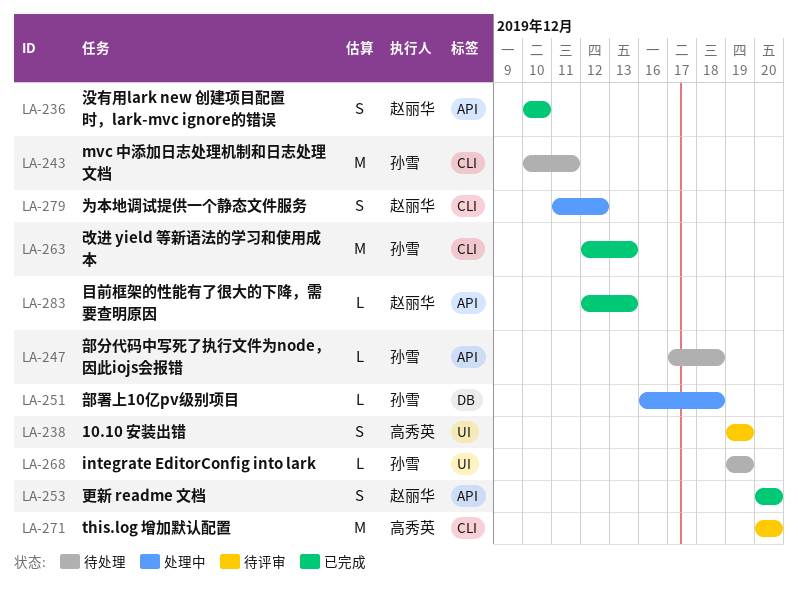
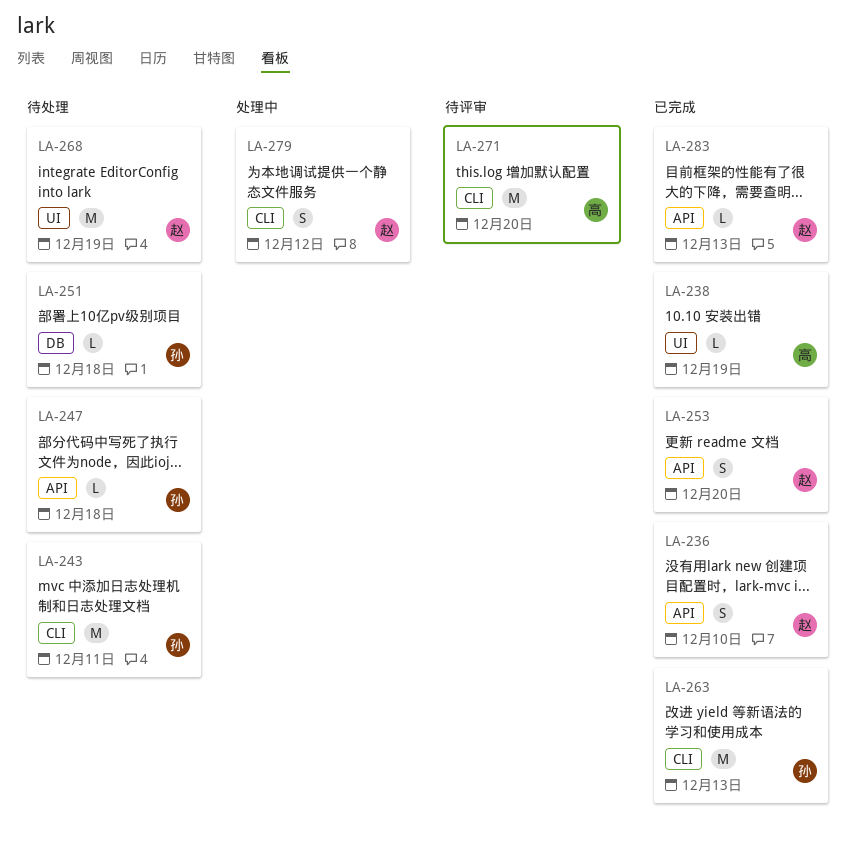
LA-238, status: 待评审 -> 已完成
LA-238, estimate: S -> L
LA-251, status: 处理中 -> 待处理
LA-268, owner: 孙雪 -> 赵丽华
LA-268, estimate: L -> M

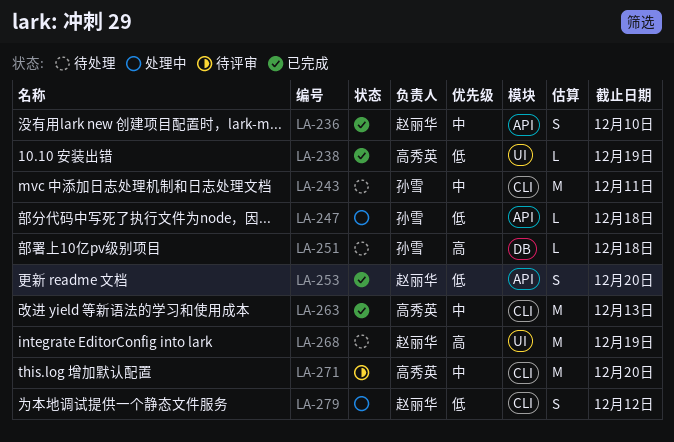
LA-247, status: 待处理 -> 处理中
LA-263, owner: 孙雪 -> 高秀英
LA-283: present -> none

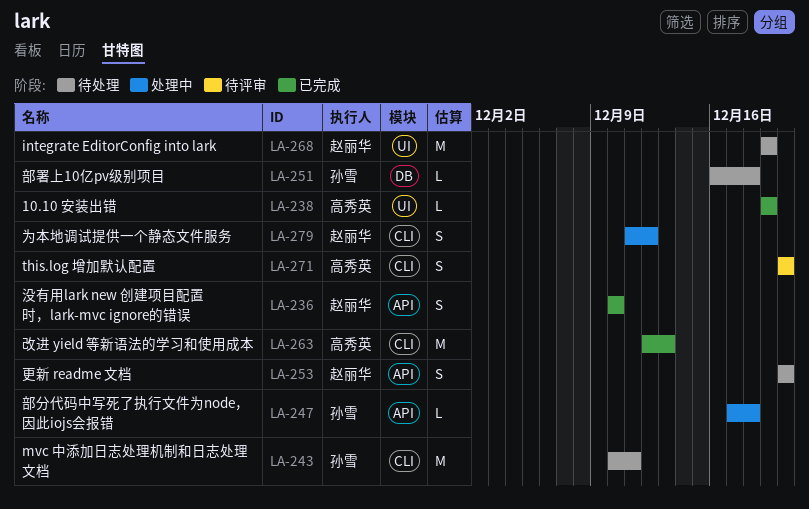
LA-253, status: 已完成 -> 待处理
LA-271, estimate: M -> S

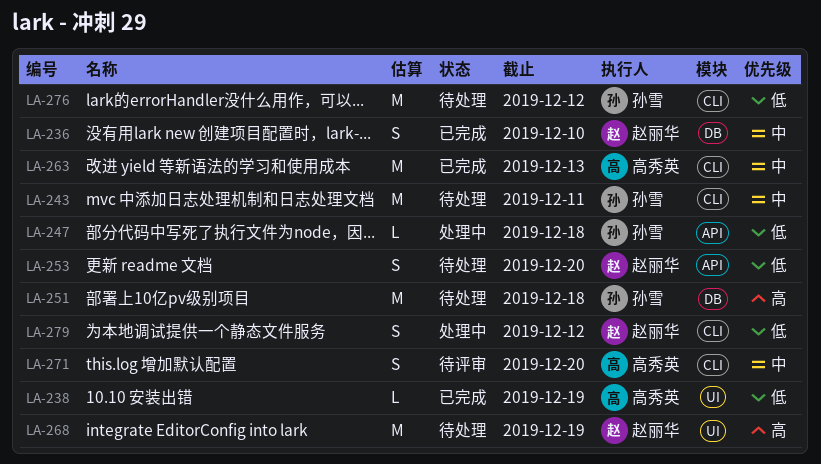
LA-236, label: API -> DB
LA-251, estimate: L -> M
LA-276: none -> present

